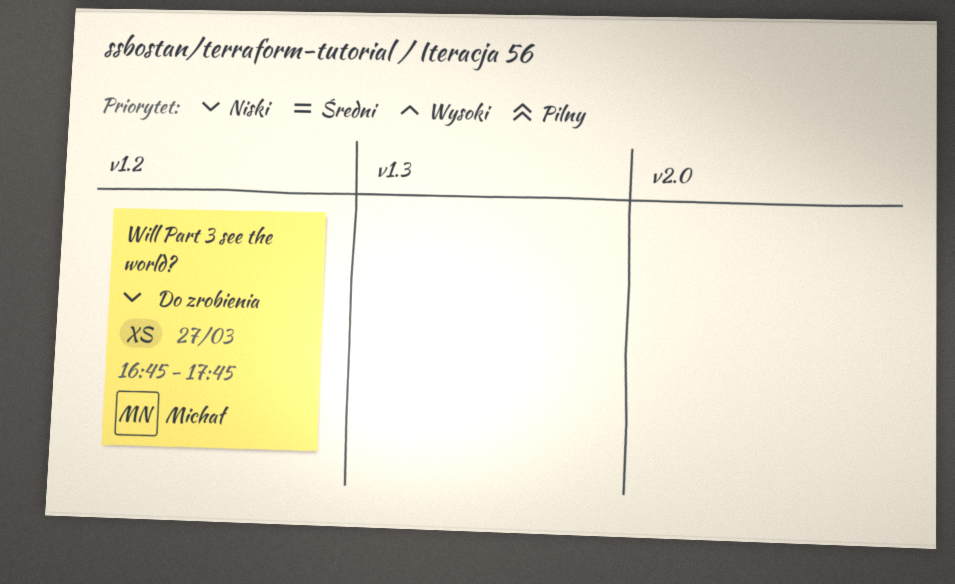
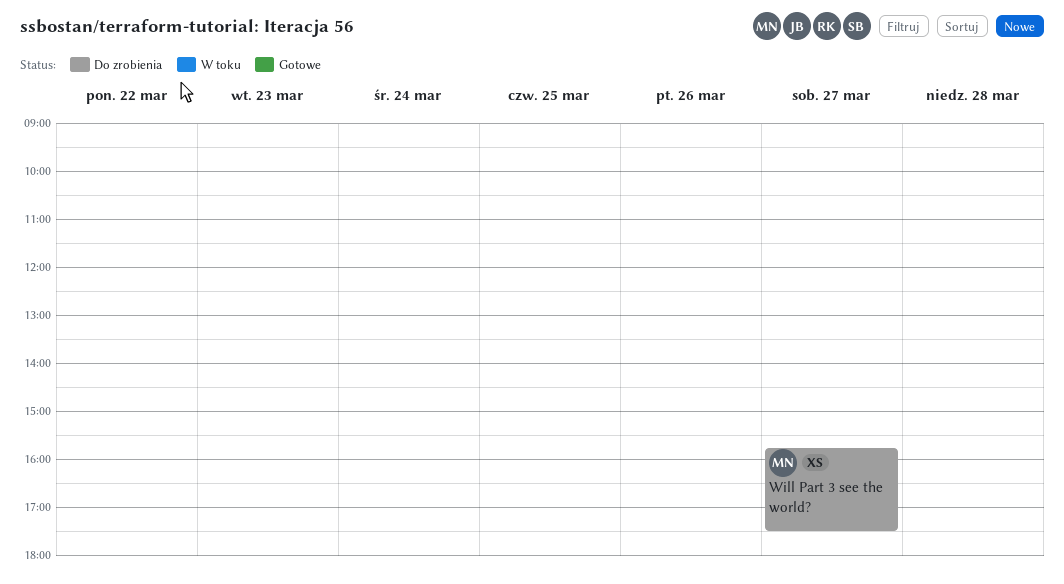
Will Part 3 see the world?, begins: 16:45 -> 15:45
Will Part 3 see the world?, ends: 17:45 -> 17:30

